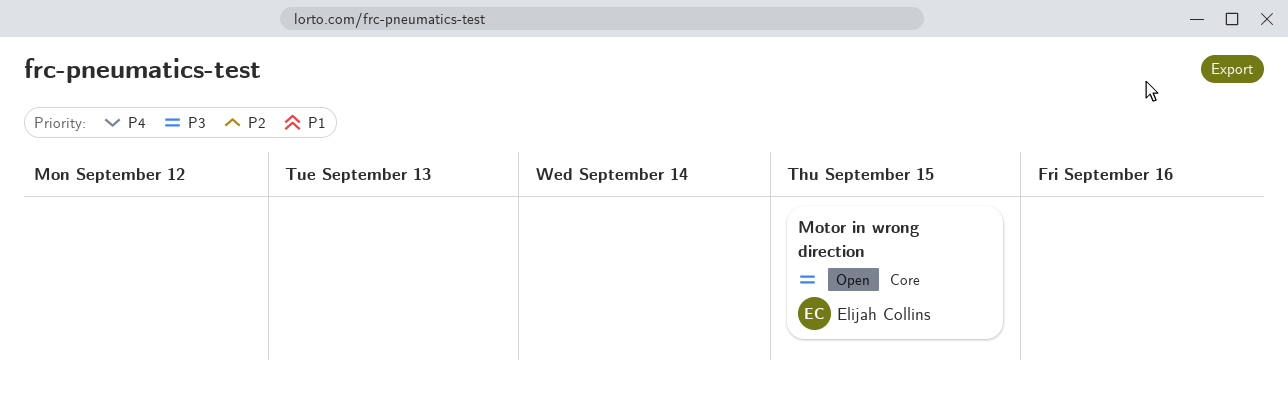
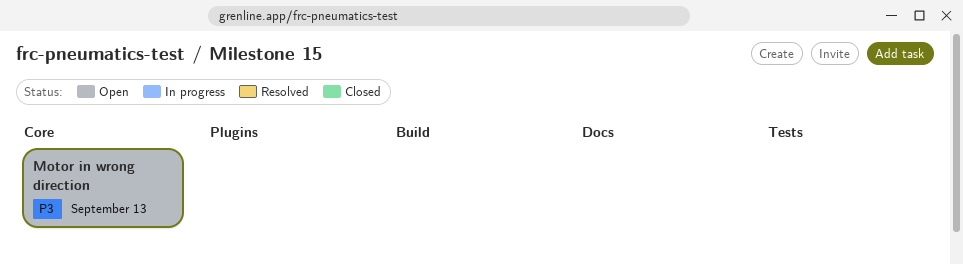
Motor in wrong direction, due: Sep 15 -> Sep 13

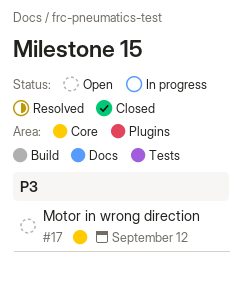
Motor in wrong direction, due: Sep 13 -> Sep 12

